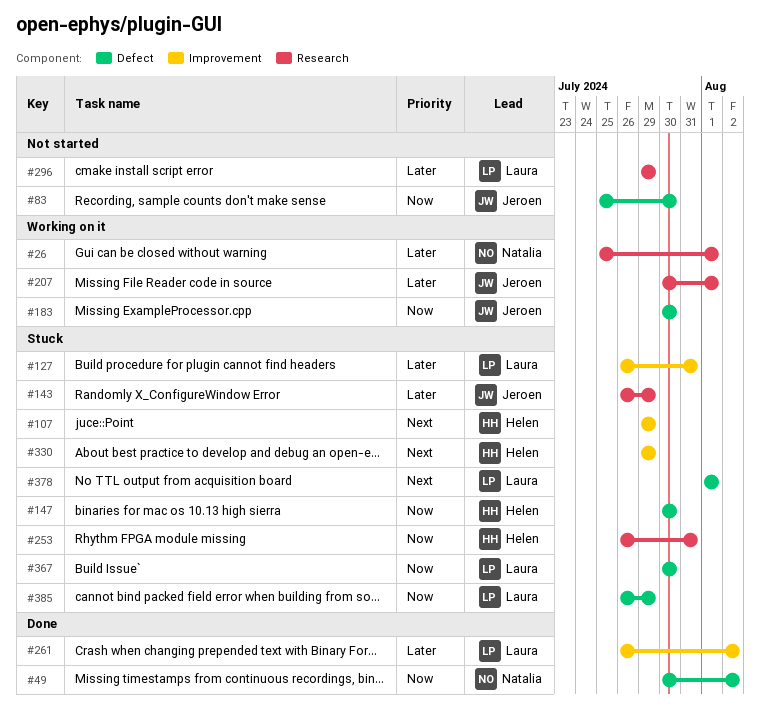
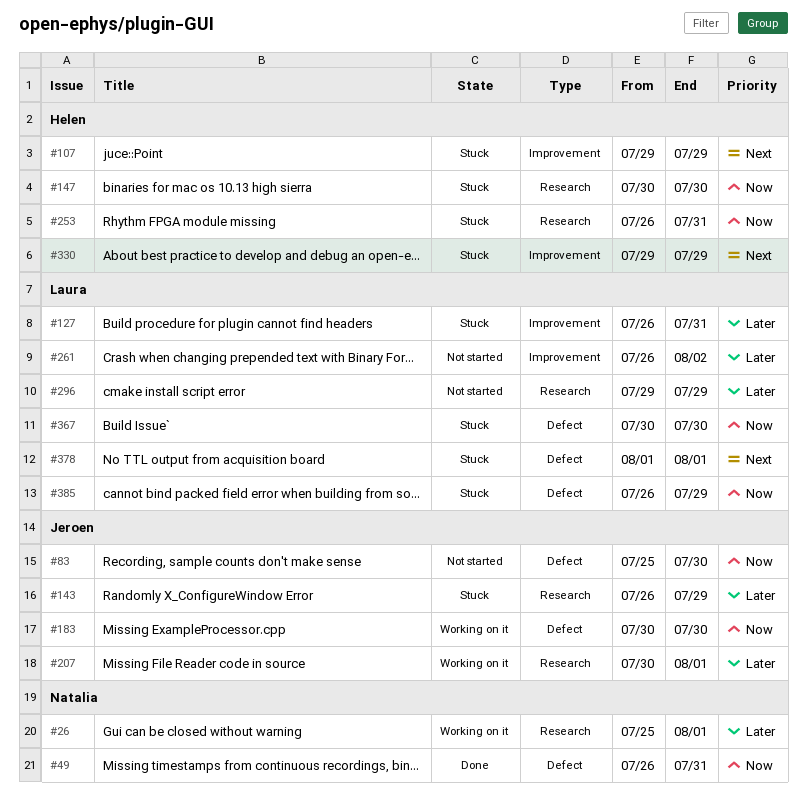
#49, start: Jul 30 -> Jul 26
#49, due: Aug 2 -> Jul 31
#147, label: Defect -> Research
#261, status: Done -> Not started

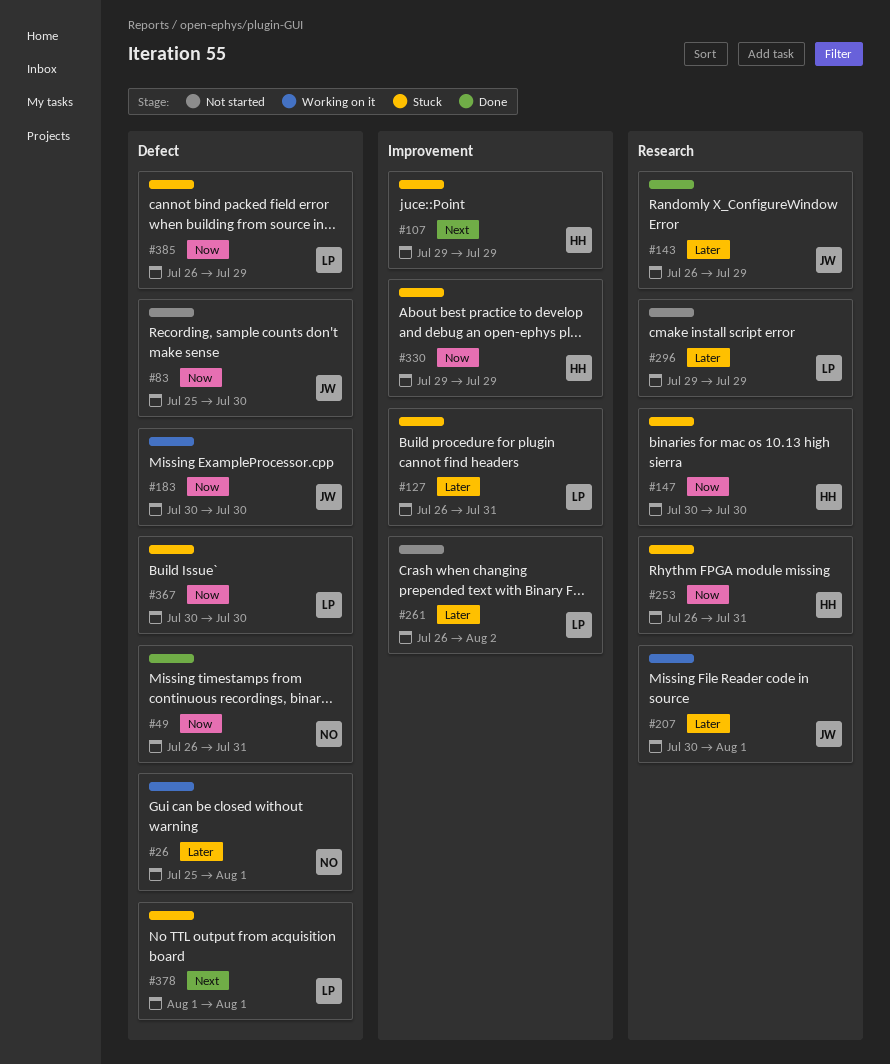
#26, label: Research -> Defect
#143, status: Stuck -> Done
#330, priority: Next -> Now

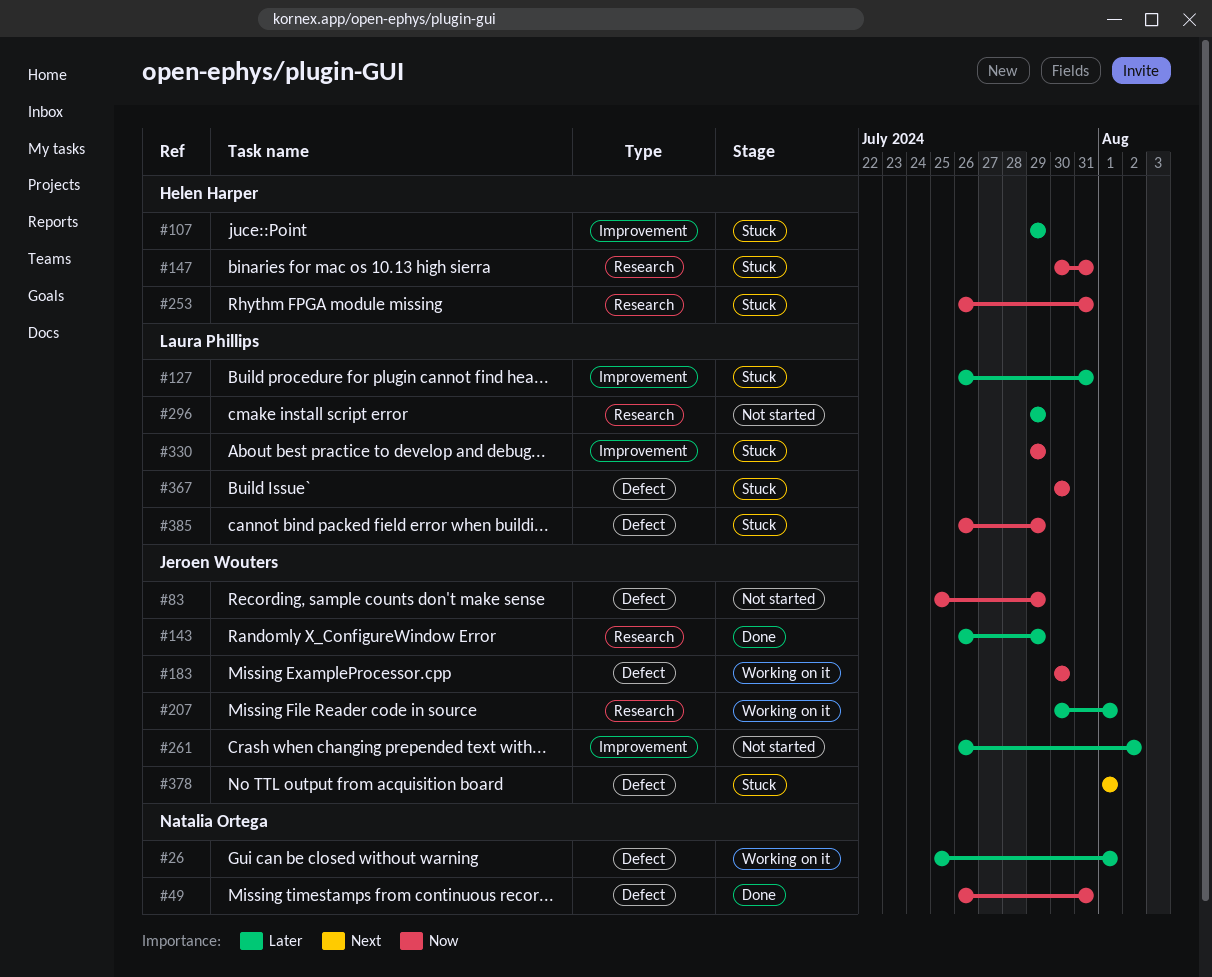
#83, due: Jul 30 -> Jul 29
#107, priority: Next -> Later
#147, due: Jul 30 -> Jul 31
#261, owner: Laura Phillips -> Jeroen Wouters
#330, owner: Helen Harper -> Laura Phillips
#378, owner: Laura Phillips -> Jeroen Wouters

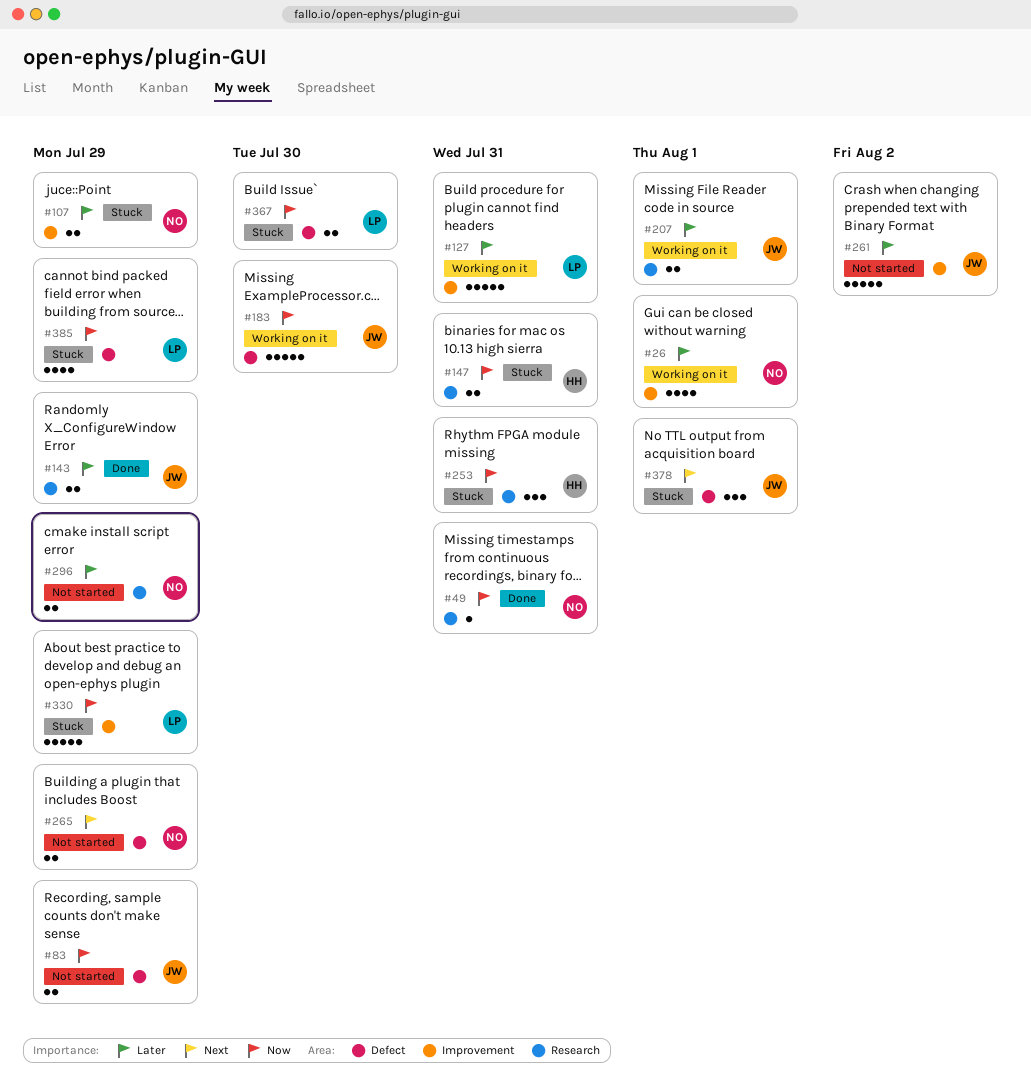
#26, label: Defect -> Improvement
#49, label: Defect -> Research
#107, owner: Helen Harper -> Natalia Ortega
#127, status: Stuck -> Working on it
#265: none -> present
#296, owner: Laura Phillips -> Natalia Ortega

